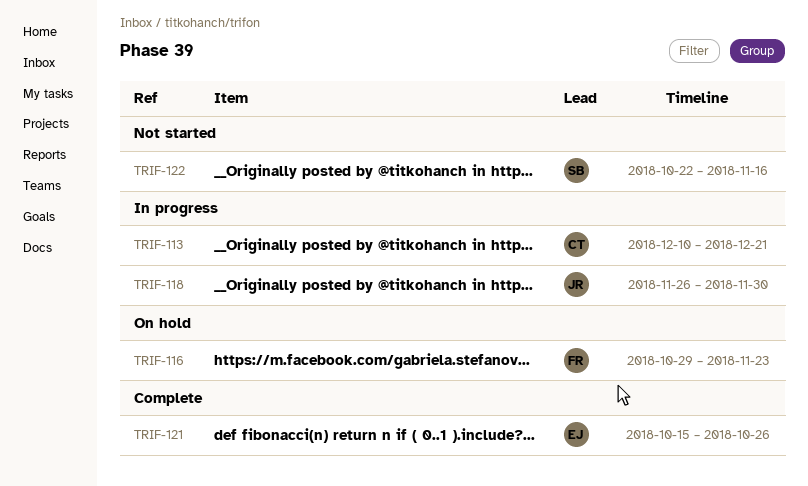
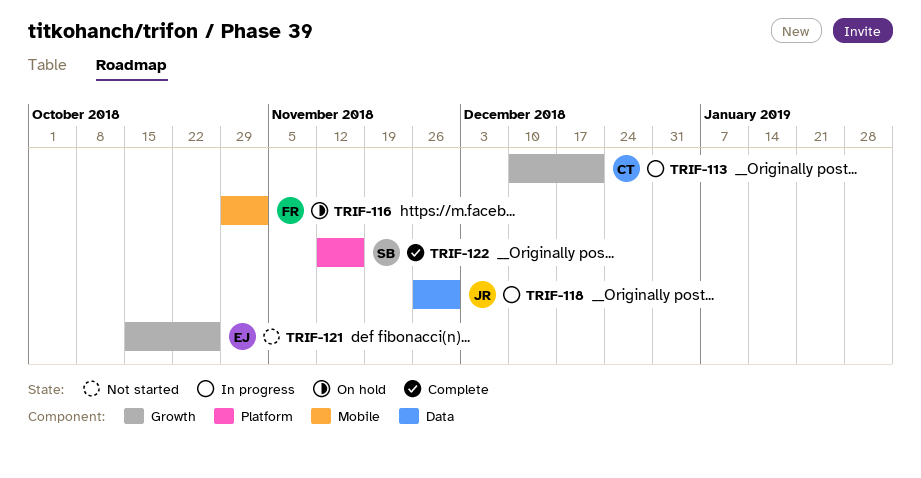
TRIF-116, due: Nov 23 -> Nov 2
TRIF-121, status: Complete -> Not started
TRIF-122, status: Not started -> Complete
TRIF-122, start: Oct 22 -> Nov 12

